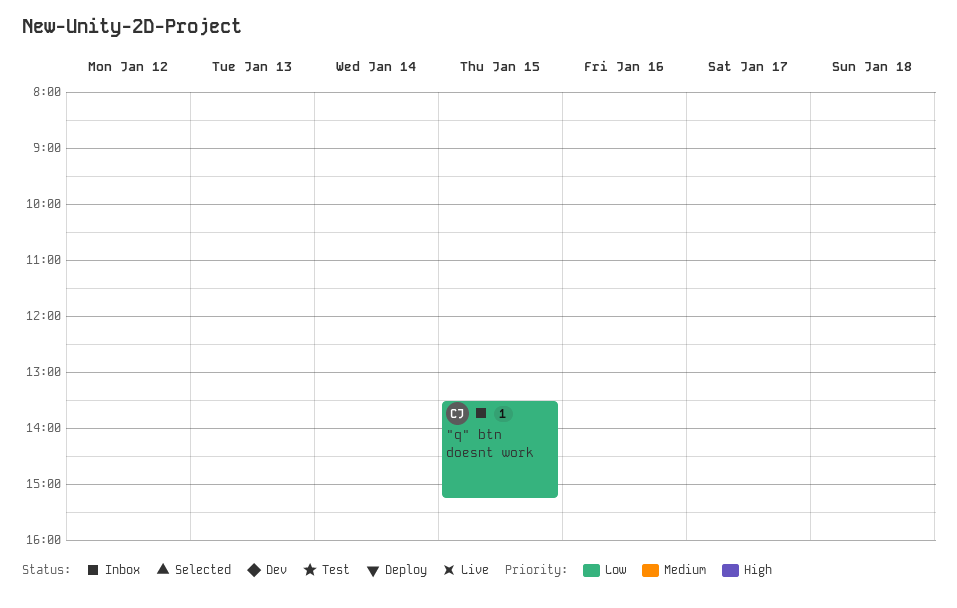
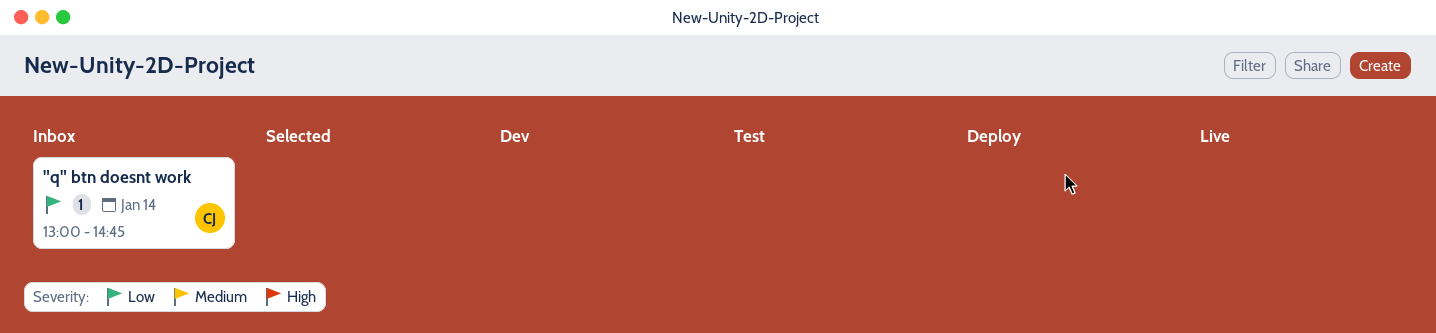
"q" btn doesnt work, day: Jan 15 -> Jan 14
"q" btn doesnt work, begins: 13:30 -> 13:00
"q" btn doesnt work, ends: 15:15 -> 14:45

